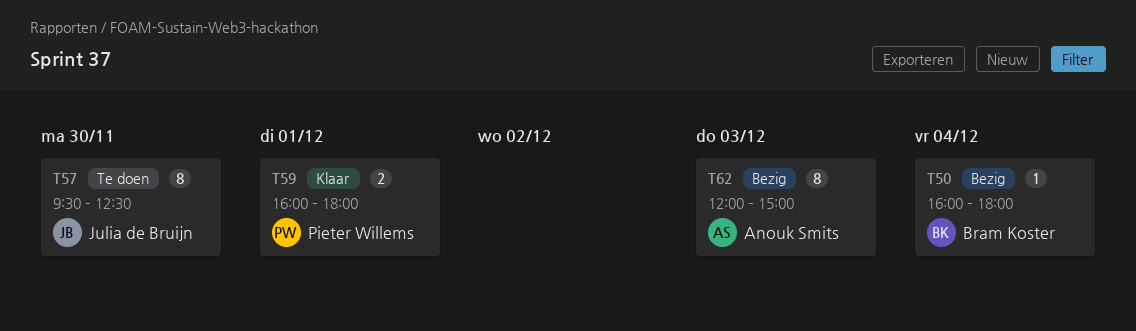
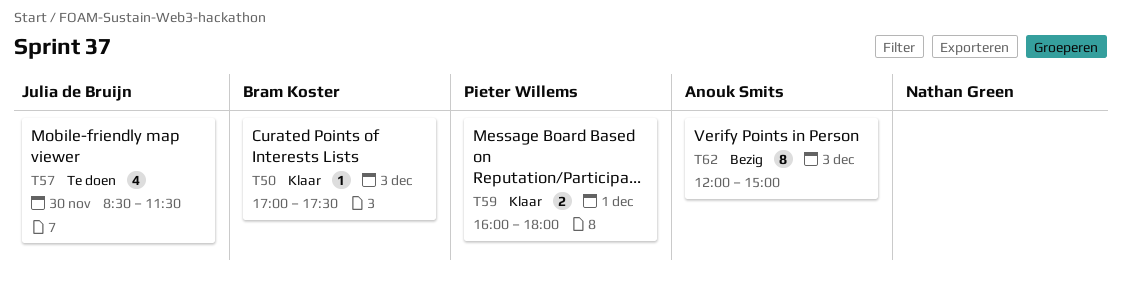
T50, status: Bezig -> Klaar
T50, day: Dec 4 -> Dec 3
T50, begins: 16:00 -> 17:00
T50, ends: 18:00 -> 17:30
T57, estimate: 8 -> 4
T57, begins: 09:30 -> 08:30
T57, ends: 12:30 -> 11:30

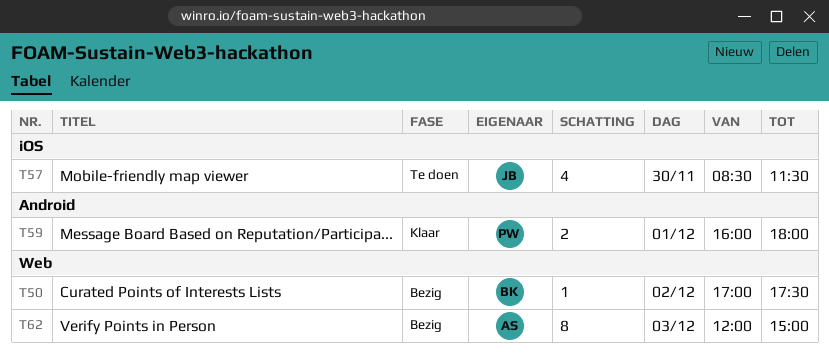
T50, status: Klaar -> Bezig
T50, day: Dec 3 -> Dec 2

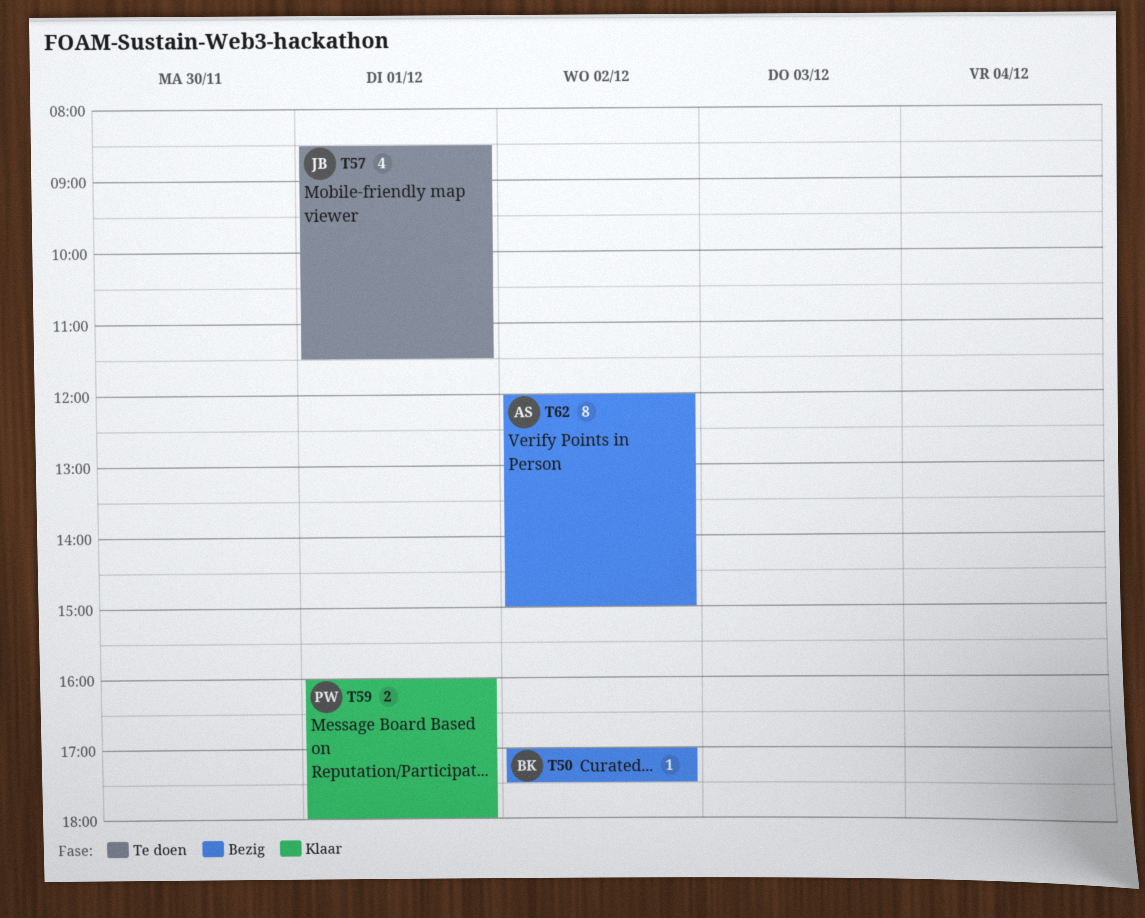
T57, day: Nov 30 -> Dec 1
T62, day: Dec 3 -> Dec 2

